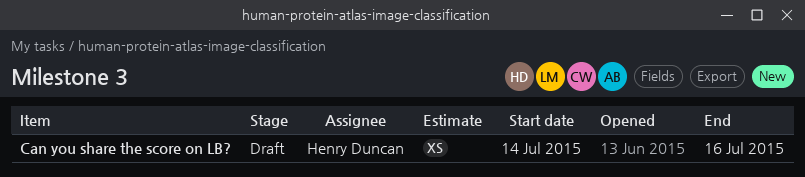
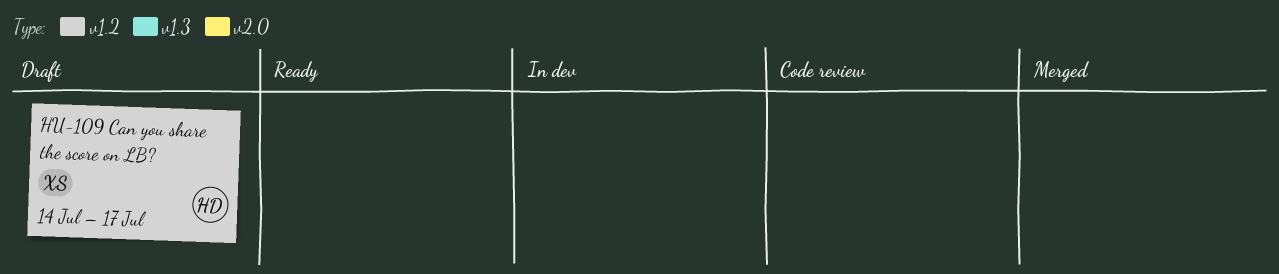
Can you share the score on LB?, due: Jul 16 -> Jul 17

